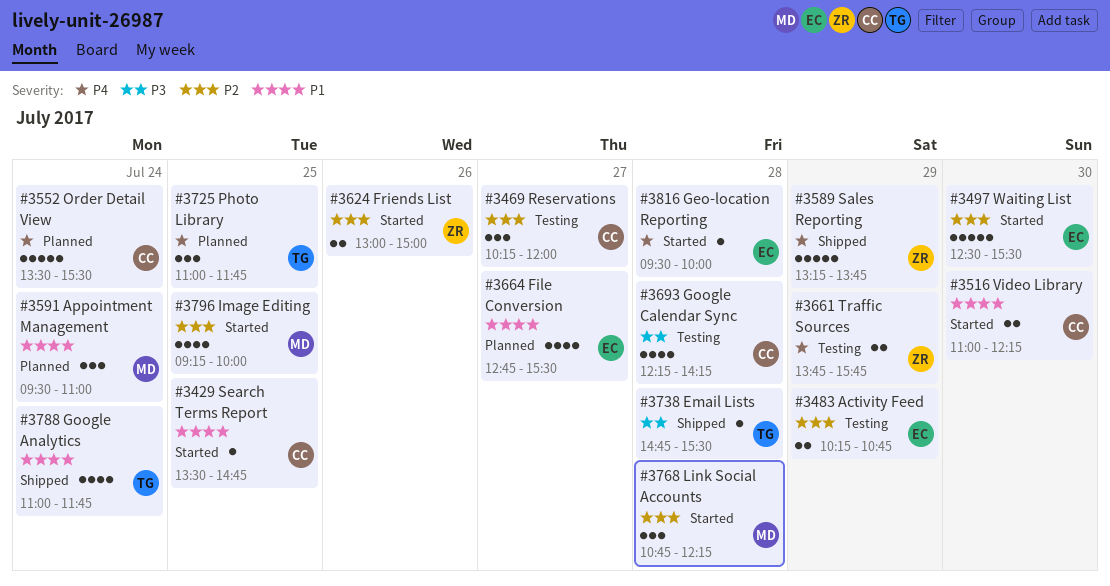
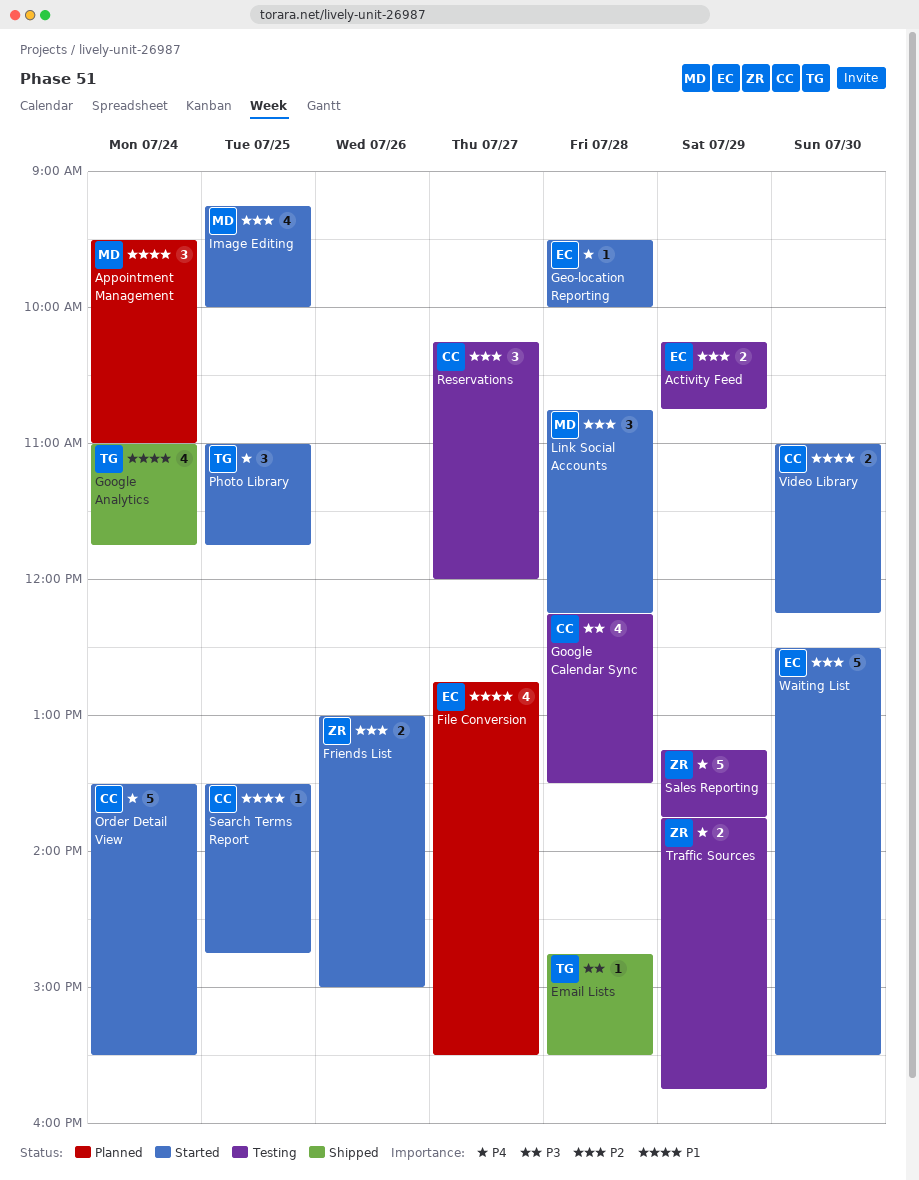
Google Calendar Sync, ends: 14:15 -> 13:30
Order Detail View, status: Planned -> Started
Photo Library, status: Planned -> Started
Sales Reporting, status: Shipped -> Testing

